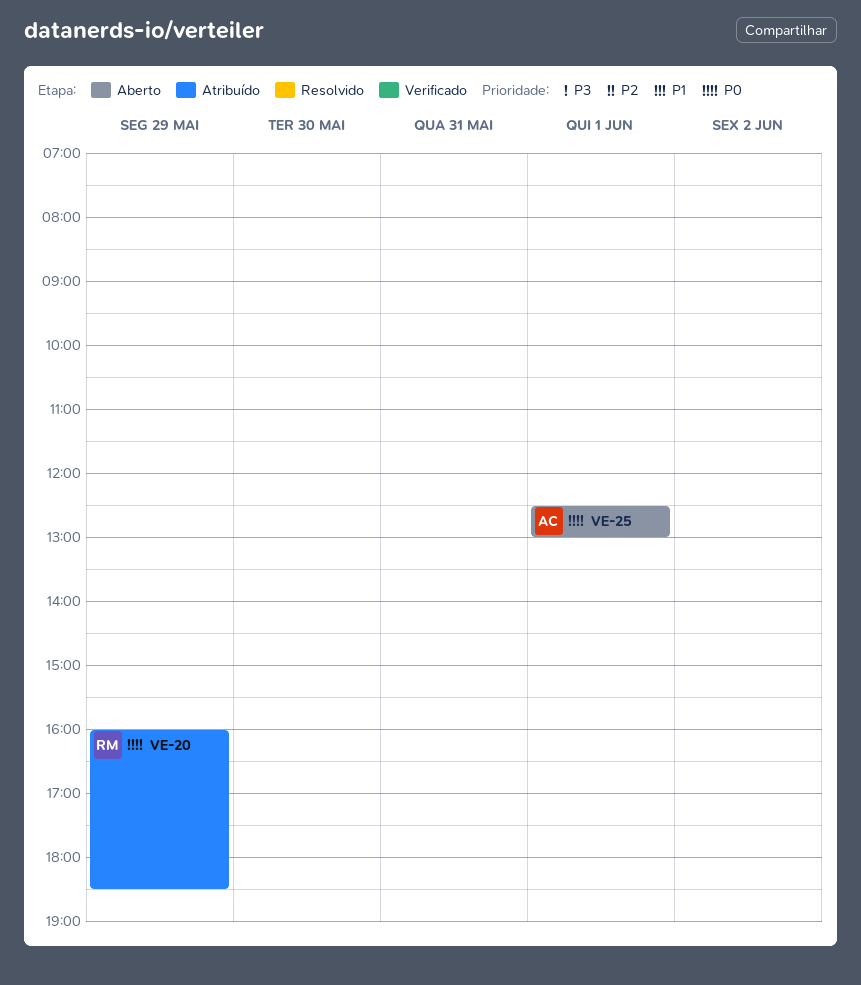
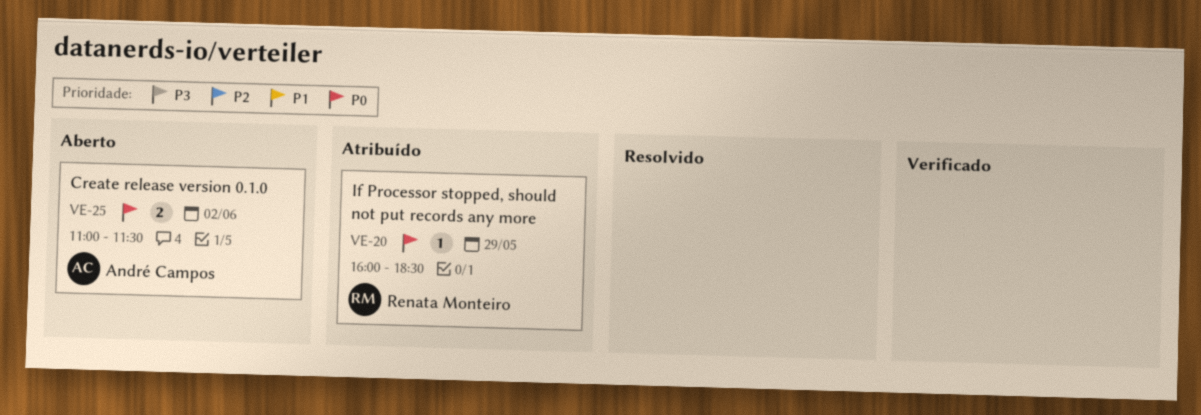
VE-25, day: Jun 1 -> Jun 2
VE-25, begins: 12:30 -> 11:00
VE-25, ends: 13:00 -> 11:30

